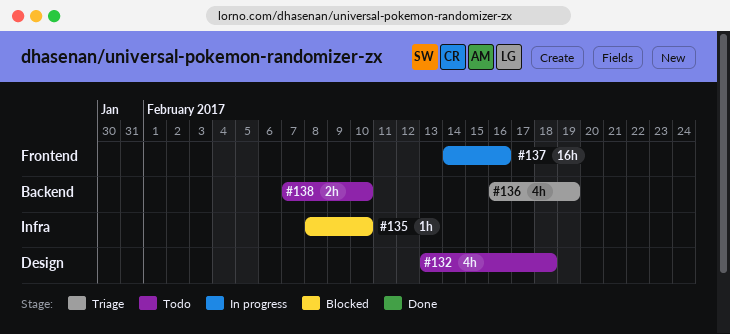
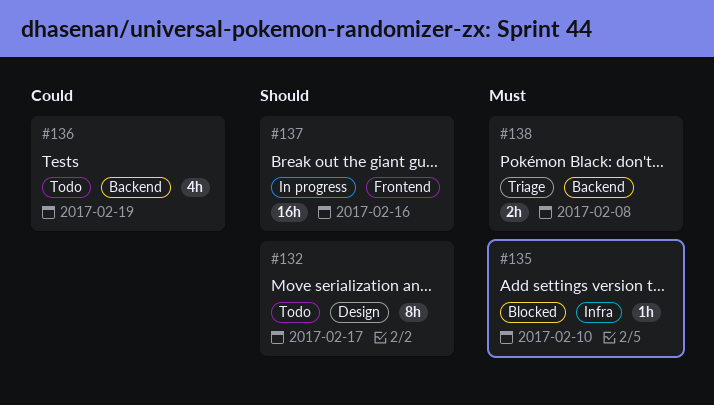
#132, estimate: 4h -> 8h
#132, due: Feb 18 -> Feb 17
#136, status: Triage -> Todo
#138, status: Todo -> Triage
#138, due: Feb 10 -> Feb 8

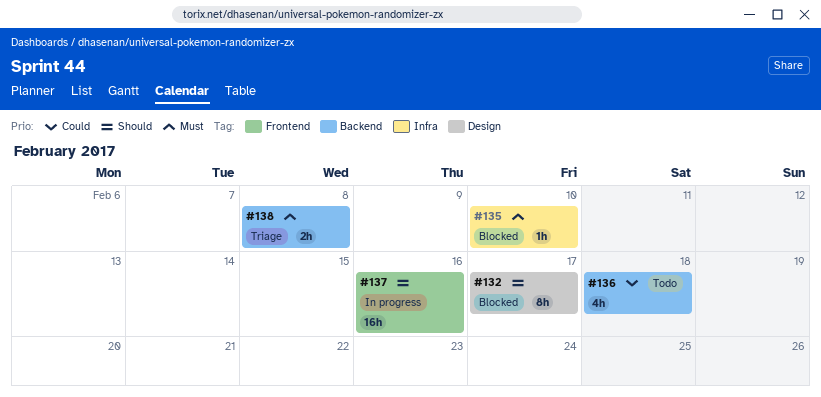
#132, status: Todo -> Blocked
#136, due: Feb 19 -> Feb 18

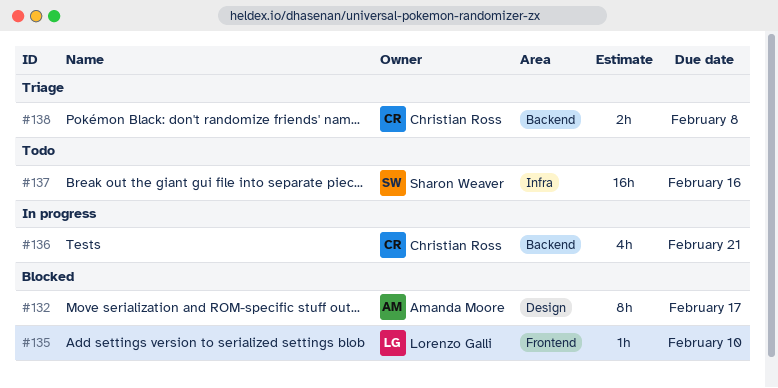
#135, label: Infra -> Frontend
#136, status: Todo -> In progress
#136, due: Feb 18 -> Feb 21
#137, status: In progress -> Todo
#137, label: Frontend -> Infra

